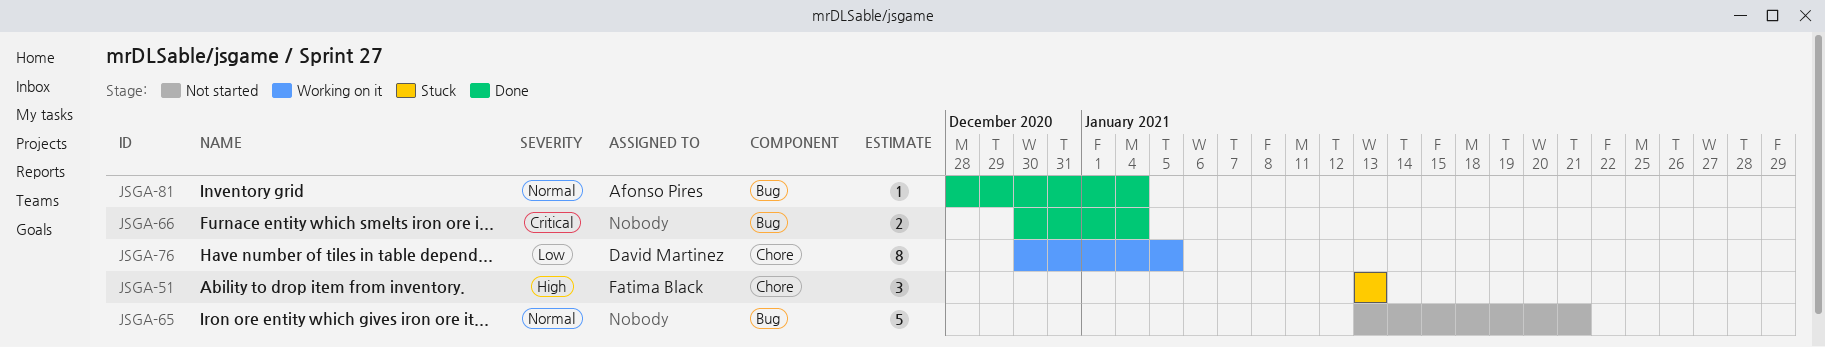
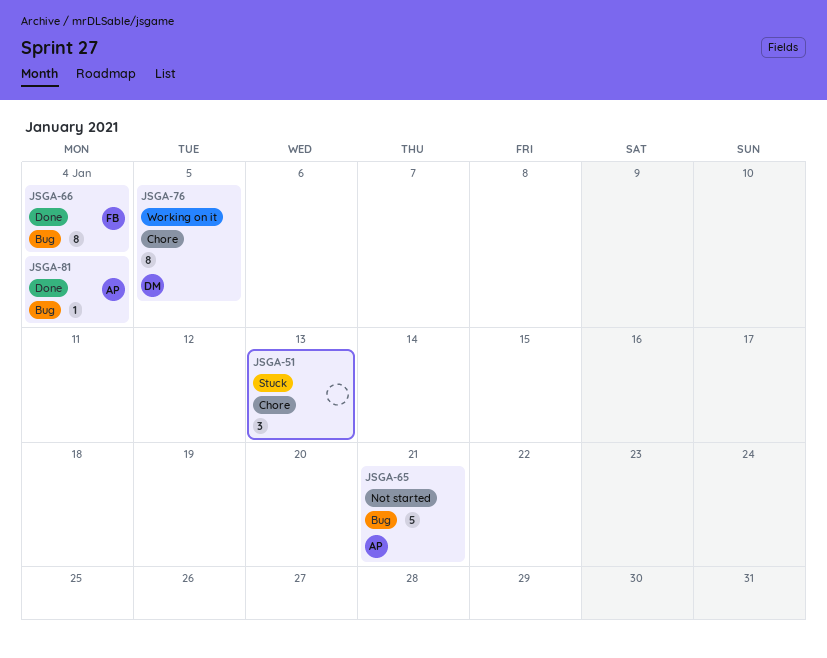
JSGA-51, owner: Fatima Black -> none
JSGA-65, owner: none -> Afonso Pires
JSGA-66, owner: none -> Fatima Black
JSGA-66, estimate: 2 -> 8

